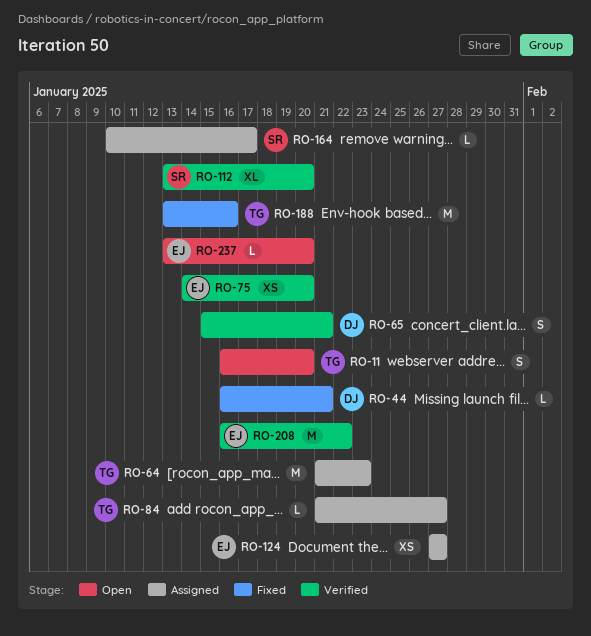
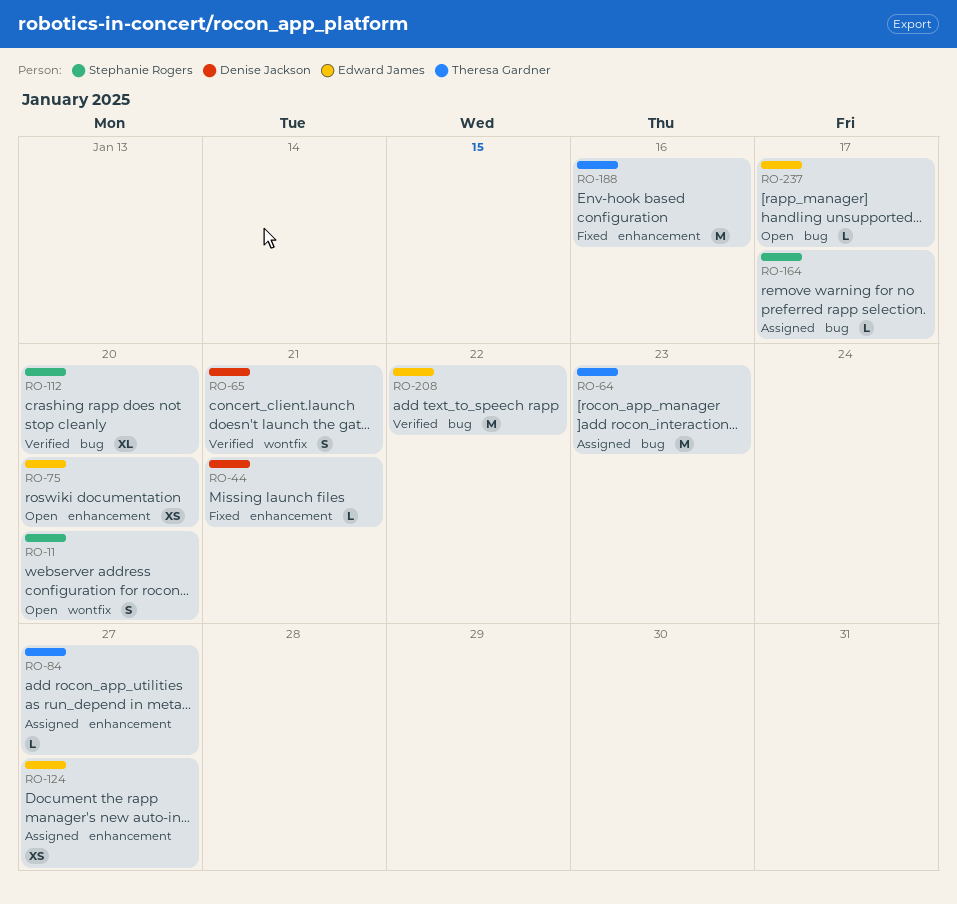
RO-11, owner: Theresa Gardner -> Stephanie Rogers
RO-75, status: Verified -> Open
RO-237, due: Jan 20 -> Jan 17

